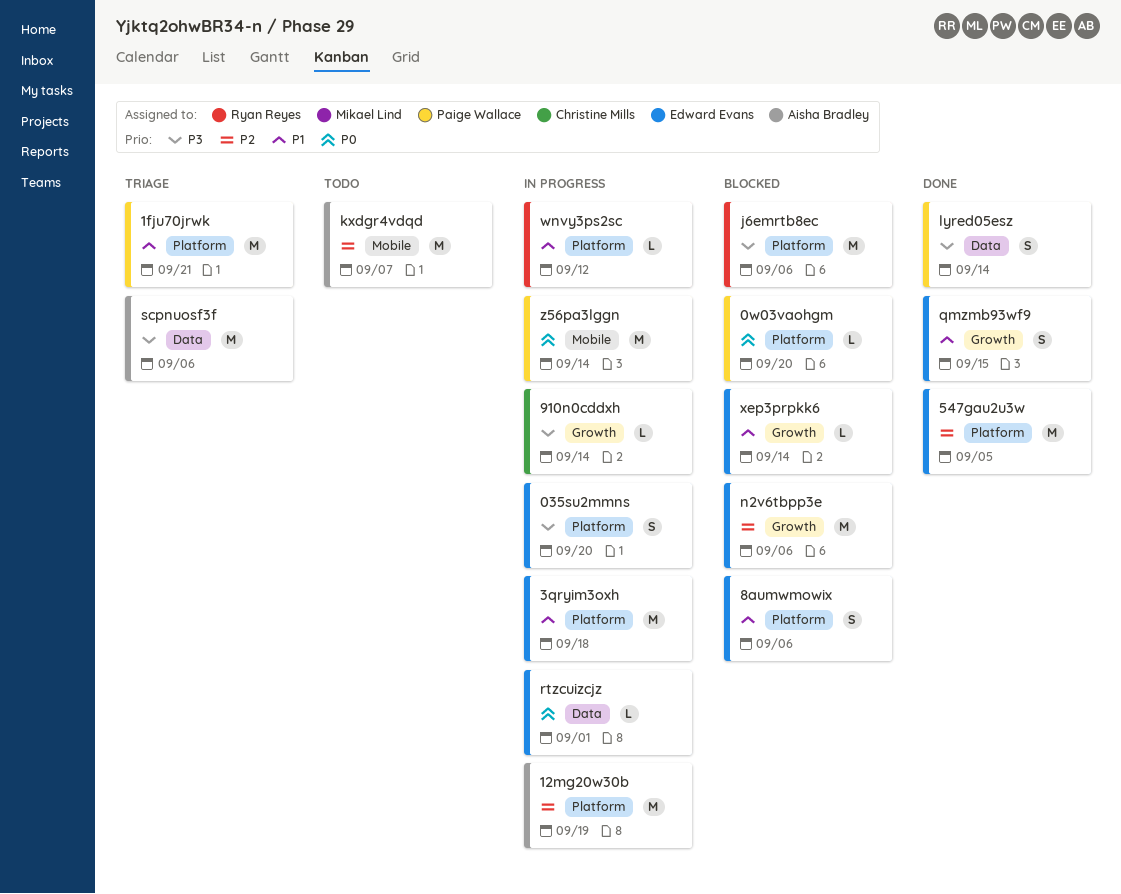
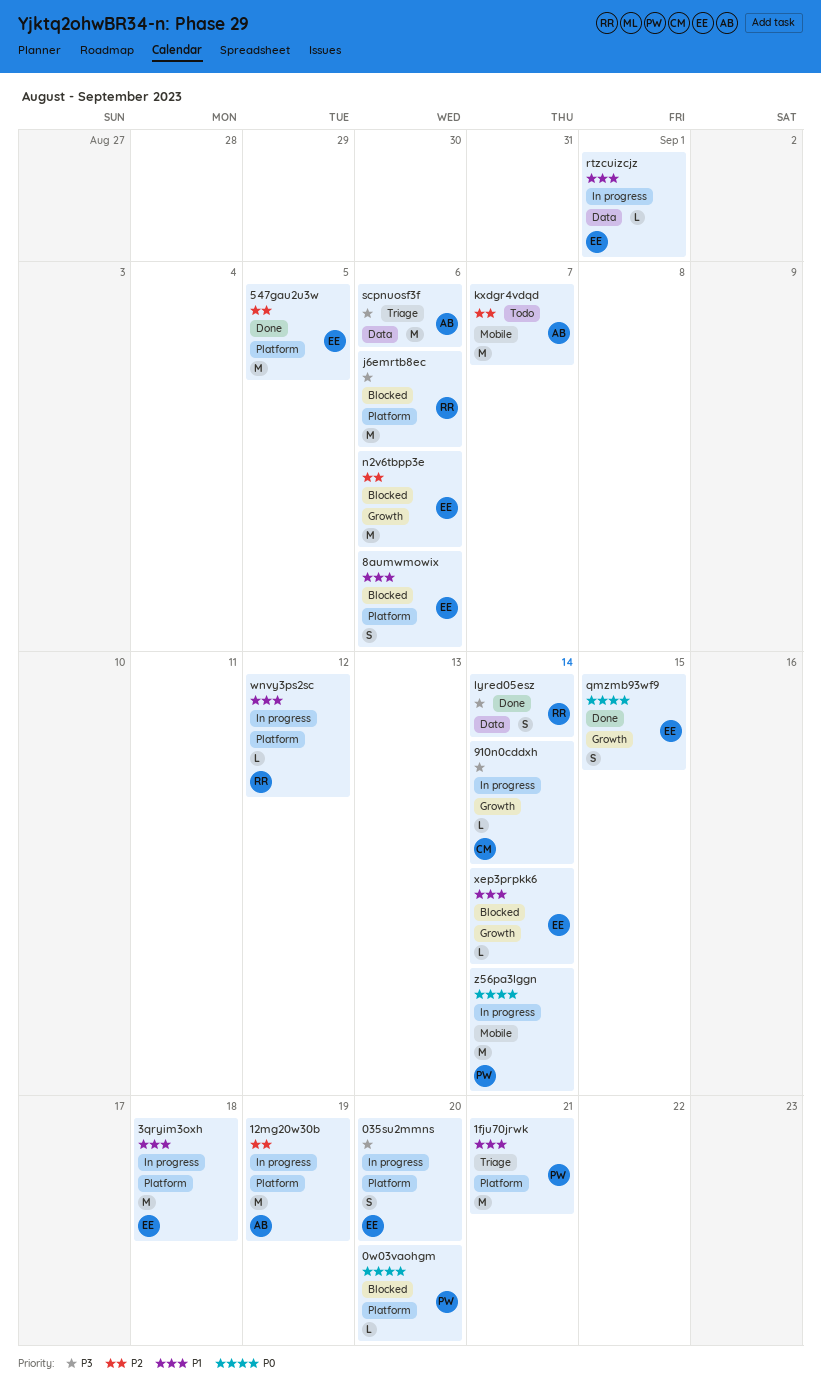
lyred05esz, owner: Paige Wallace -> Ryan Reyes
qmzmb93wf9, priority: P1 -> P0
rtzcuizcjz, priority: P0 -> P1

